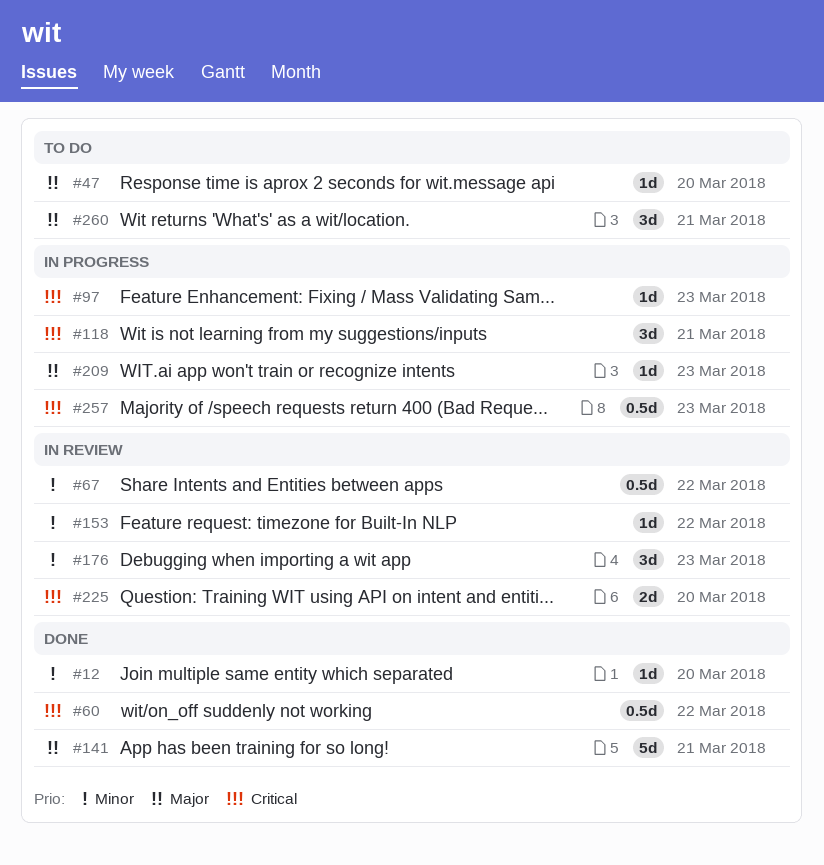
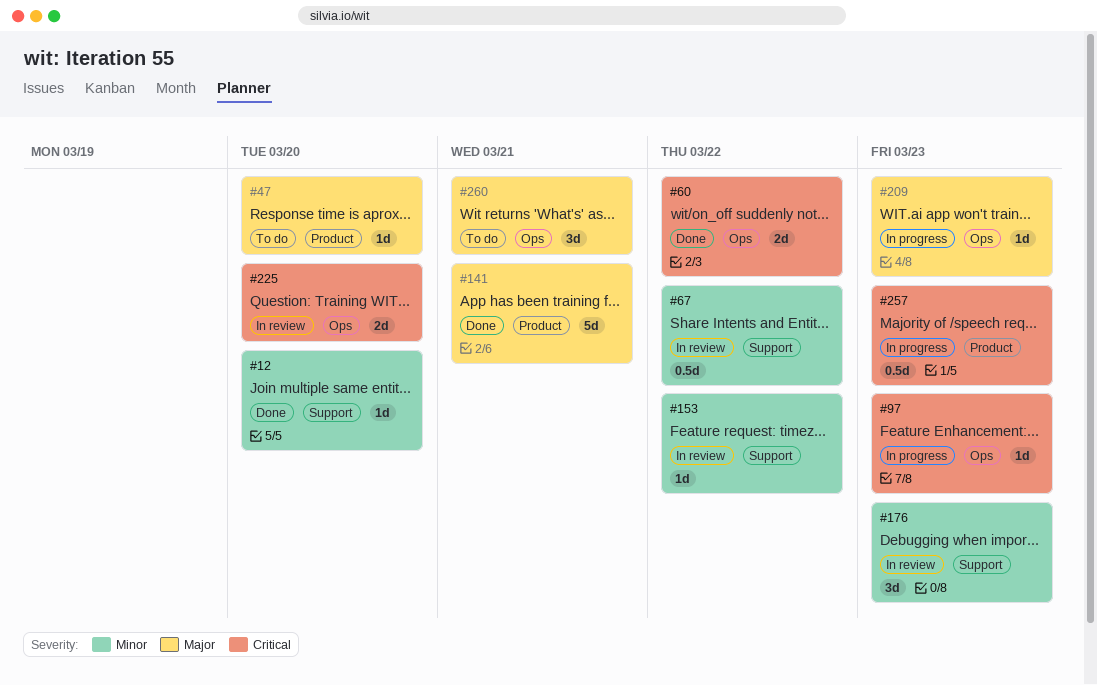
#60, estimate: 0.5d -> 2d
#118: present -> none

